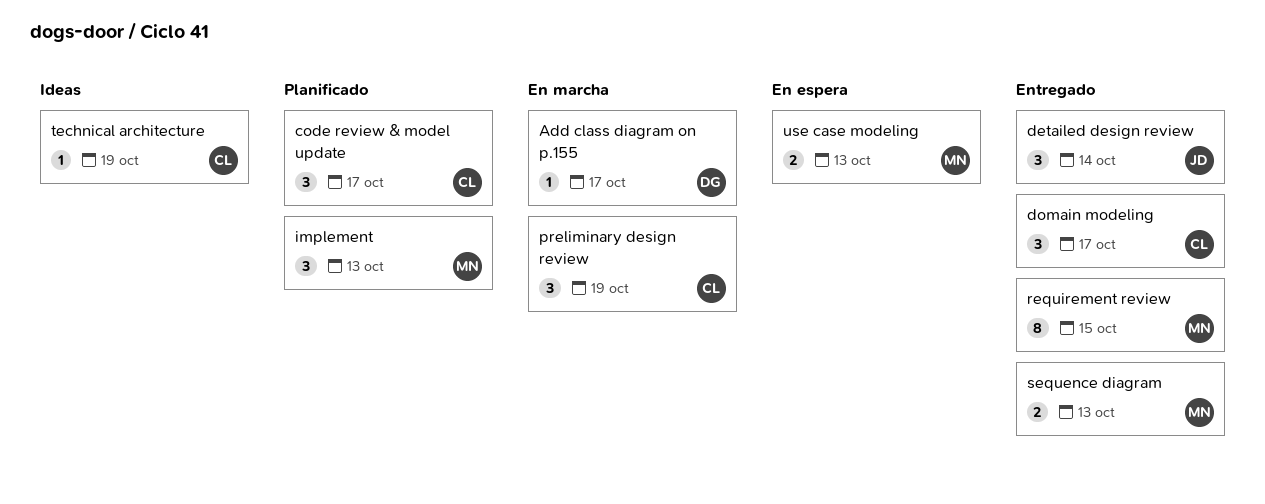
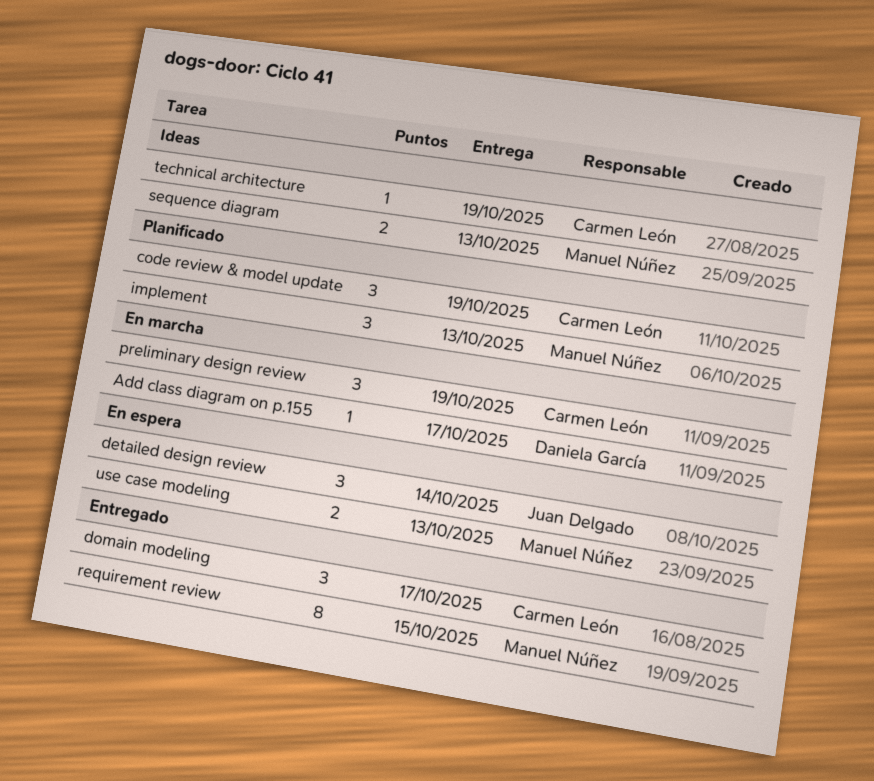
code review & model update, due: Oct 17 -> Oct 19
detailed design review, status: Entregado -> En espera
sequence diagram, status: Entregado -> Ideas

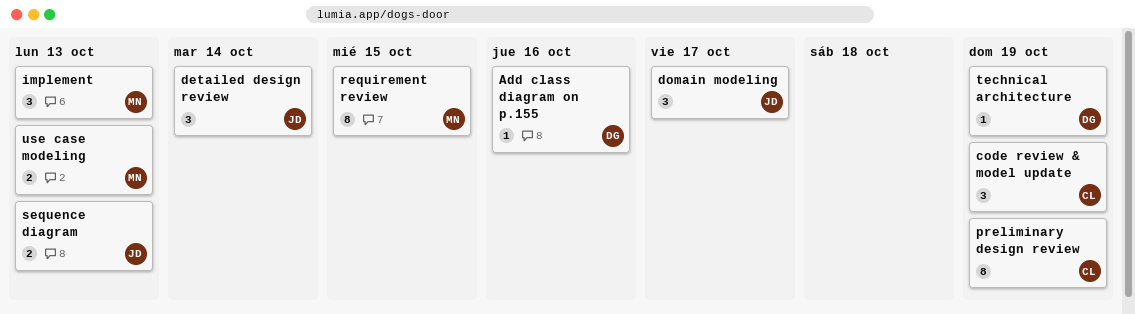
Add class diagram on p.155, due: Oct 17 -> Oct 16
domain modeling, owner: Carmen León -> Juan Delgado
preliminary design review, estimate: 3 -> 8
sequence diagram, owner: Manuel Núñez -> Juan Delgado
technical architecture, owner: Carmen León -> Daniela García

